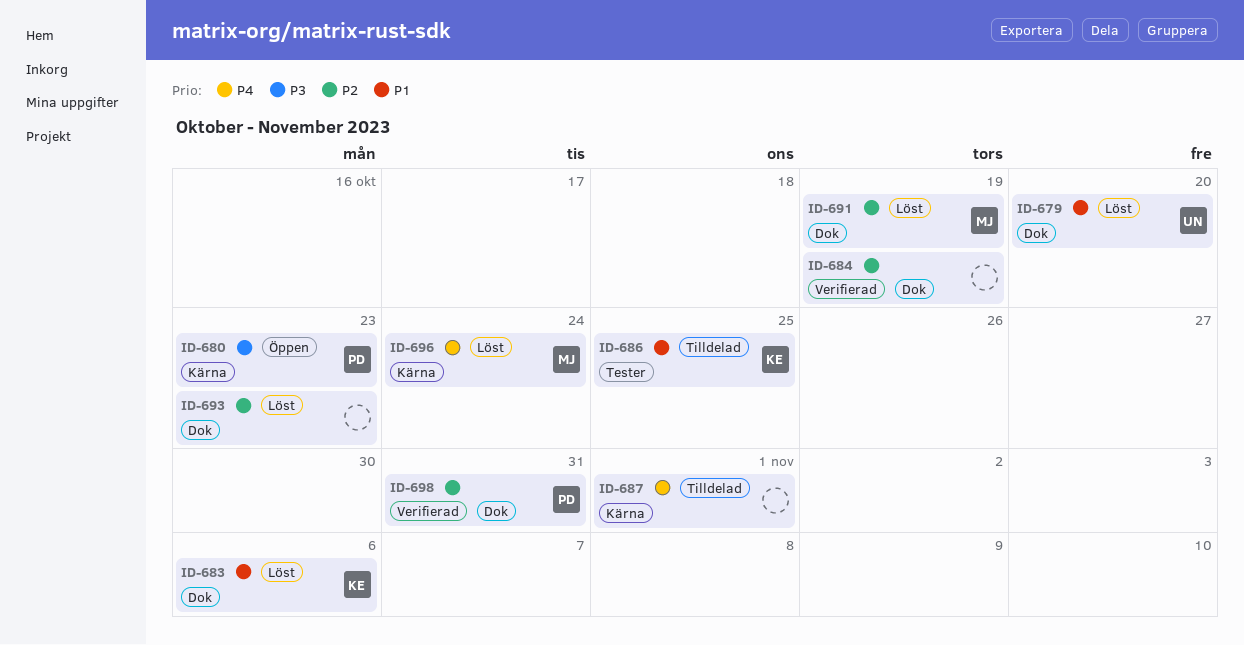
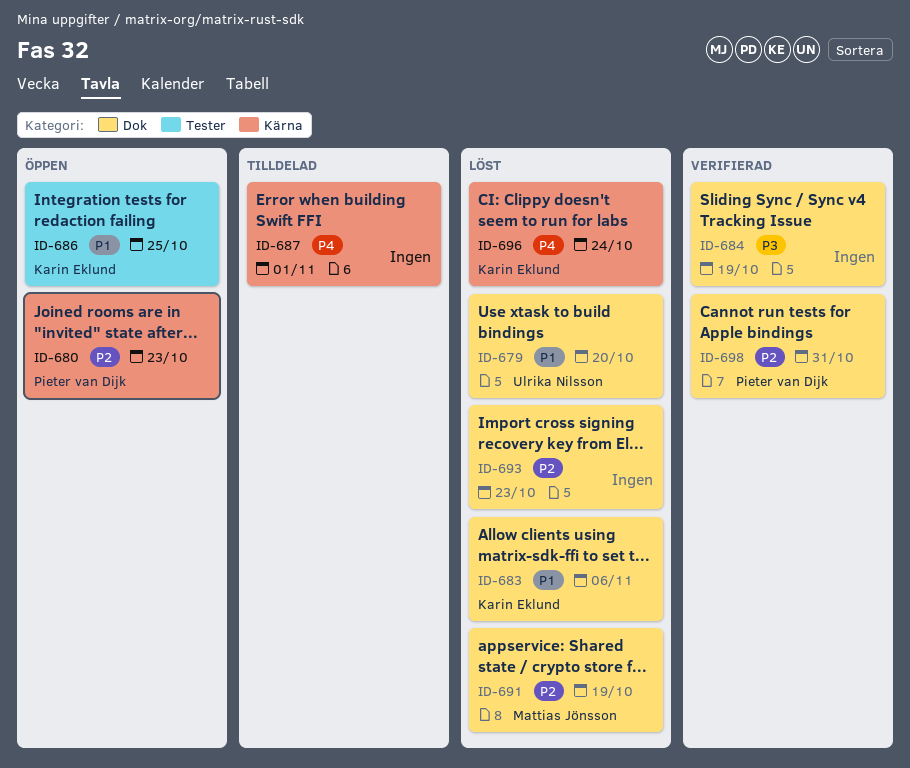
ID-680, priority: P3 -> P2
ID-684, priority: P2 -> P3
ID-686, status: Tilldelad -> Öppen
ID-696, owner: Mattias Jönsson -> Karin Eklund

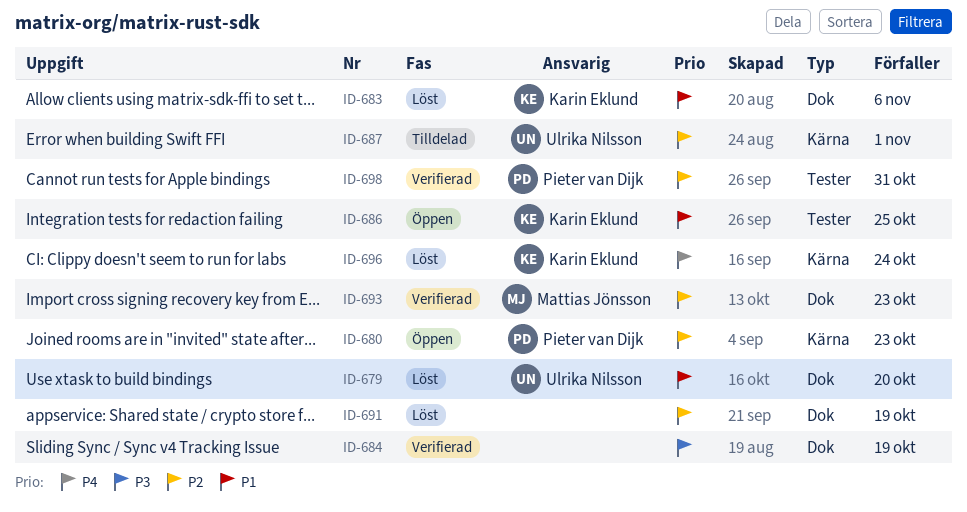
ID-687, owner: none -> Ulrika Nilsson
ID-687, priority: P4 -> P2
ID-691, owner: Mattias Jönsson -> none
ID-693, status: Löst -> Verifierad
ID-693, owner: none -> Mattias Jönsson
ID-698, label: Dok -> Tester

